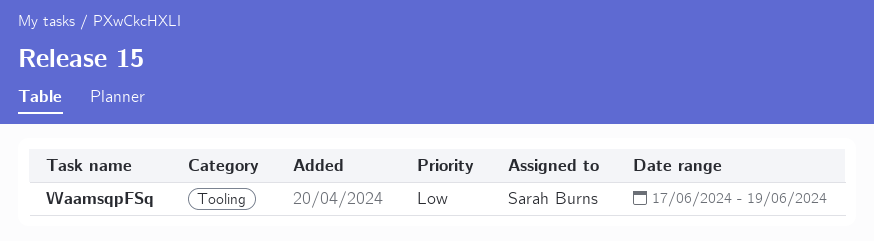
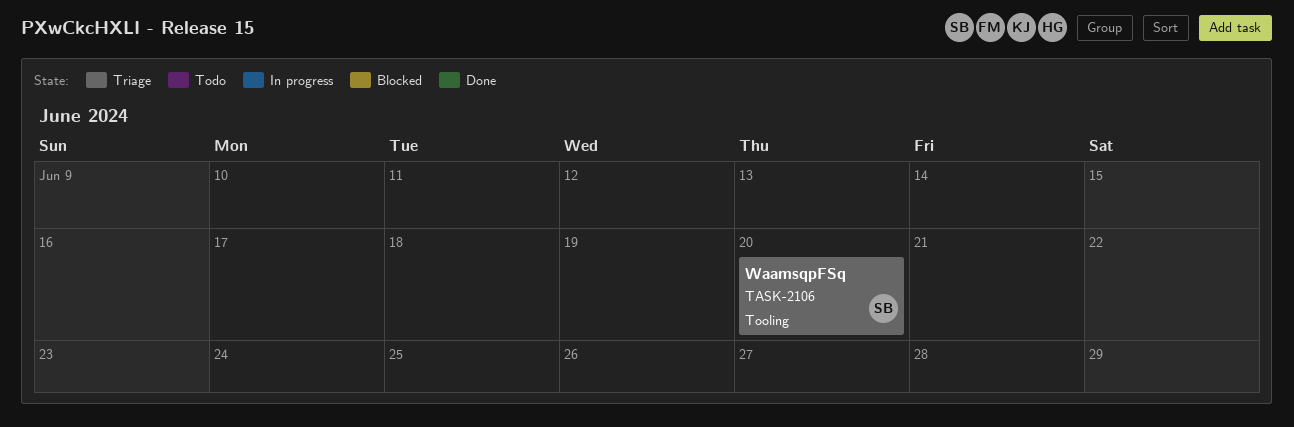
WaamsqpFSq, due: Jun 19 -> Jun 20

